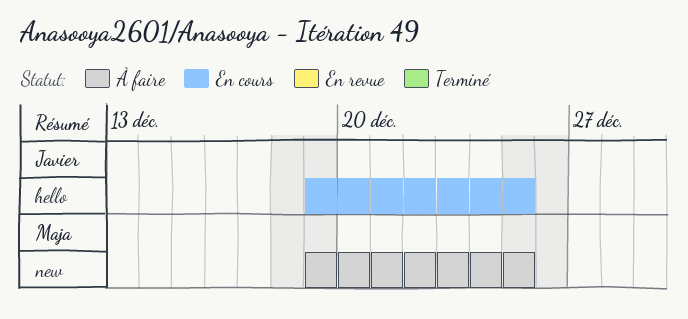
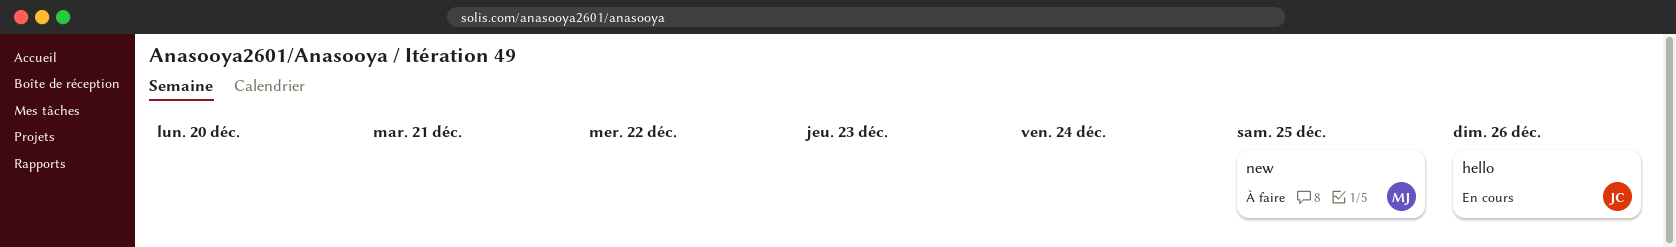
hello, due: Dec 25 -> Dec 26

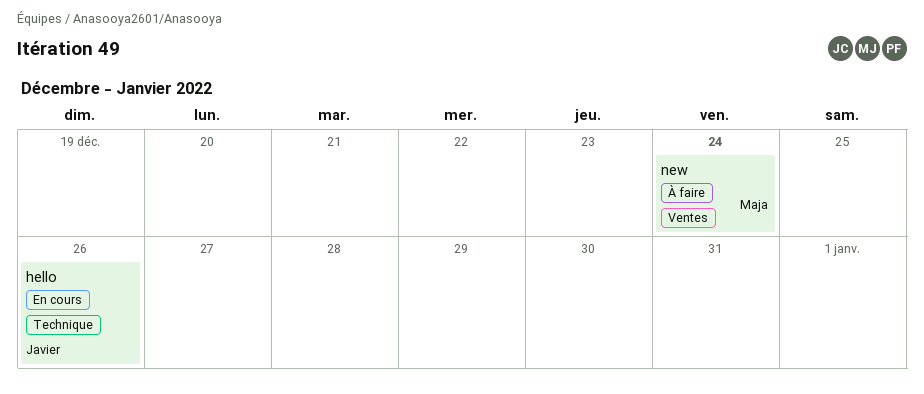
new, due: Dec 25 -> Dec 24

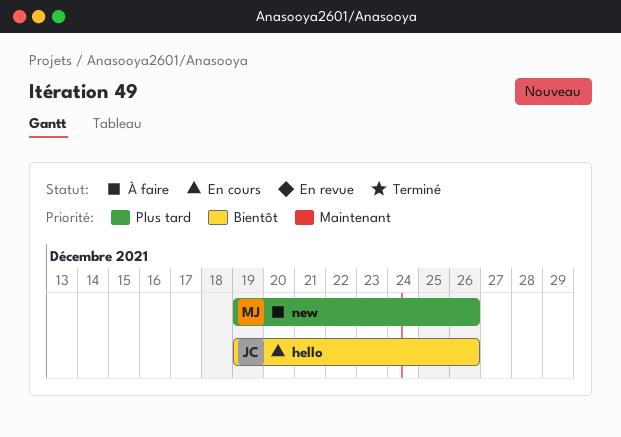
new, due: Dec 24 -> Dec 26

